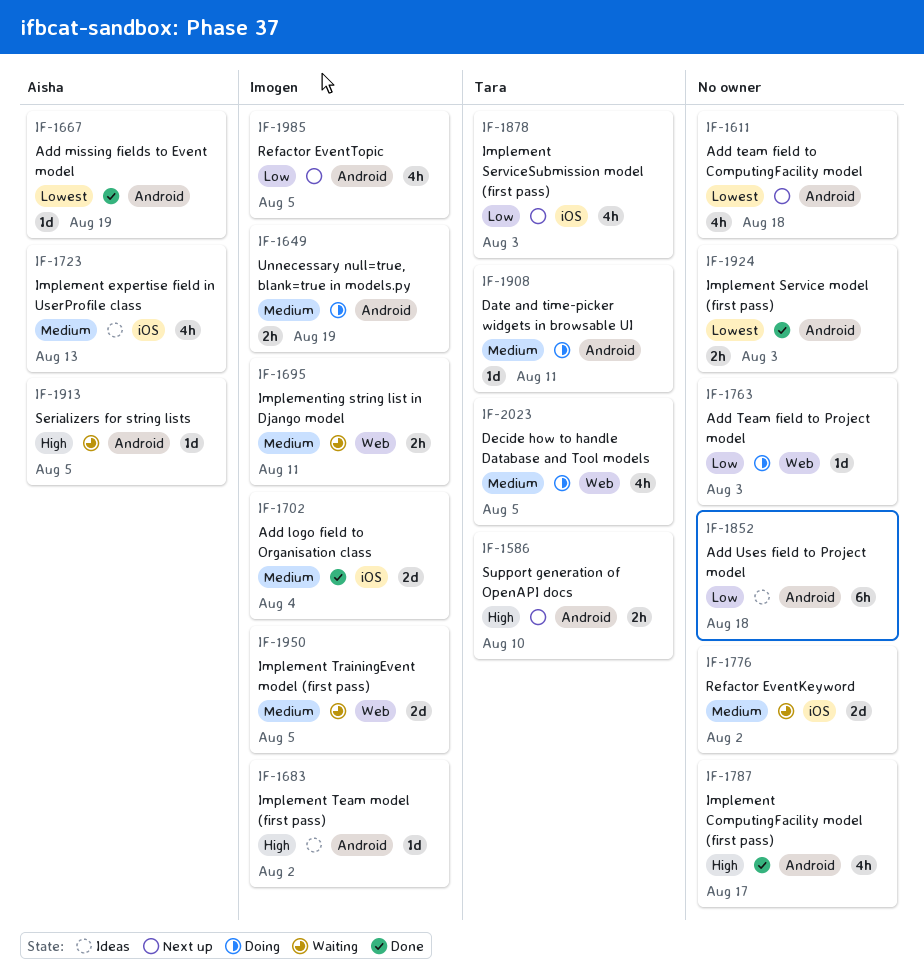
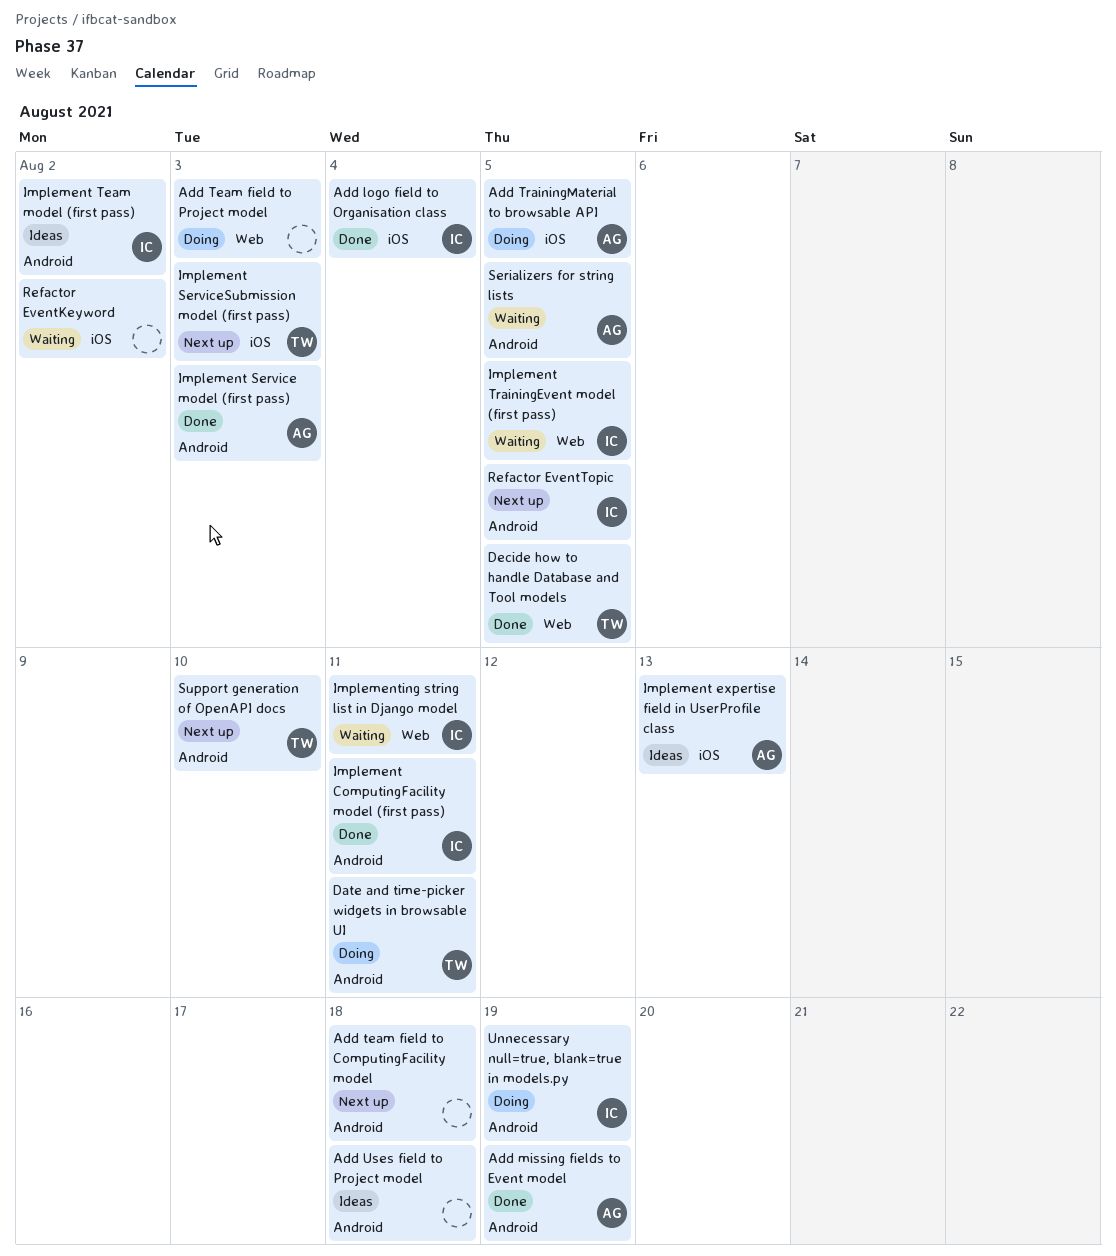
Add TrainingMaterial to browsable API: none -> present
Decide how to handle Database and Tool models, status: Doing -> Done
Implement ComputingFacility model (first pass), owner: none -> Imogen
Implement ComputingFacility model (first pass), due: Aug 17 -> Aug 11
Implement Service model (first pass), owner: none -> Aisha

